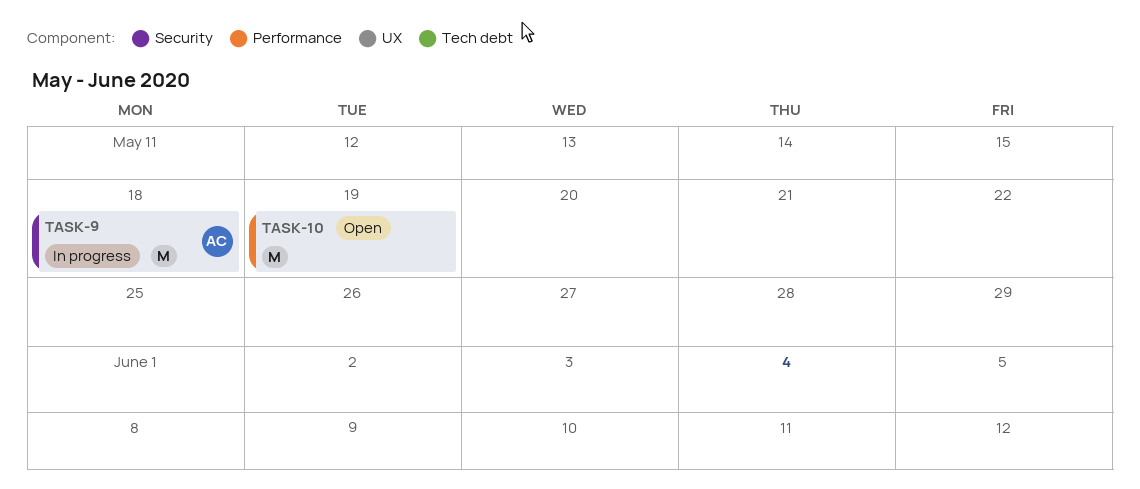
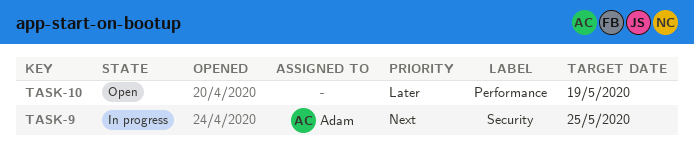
TASK-9, due: May 18 -> May 25

